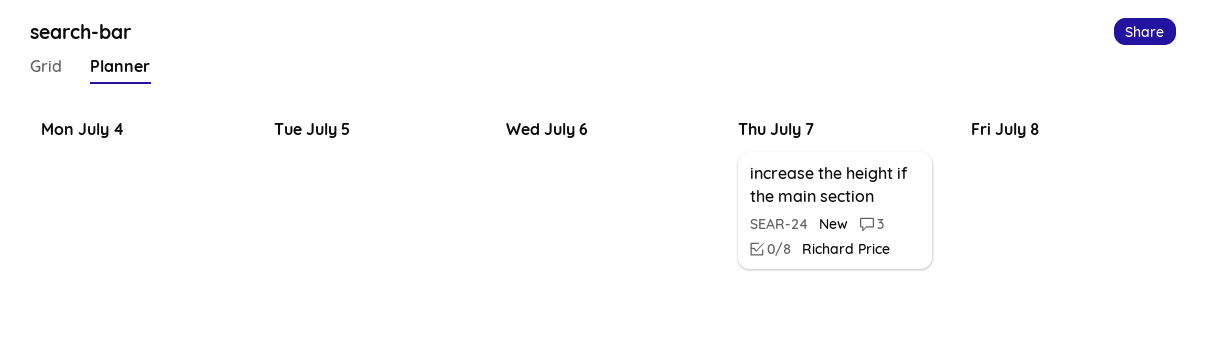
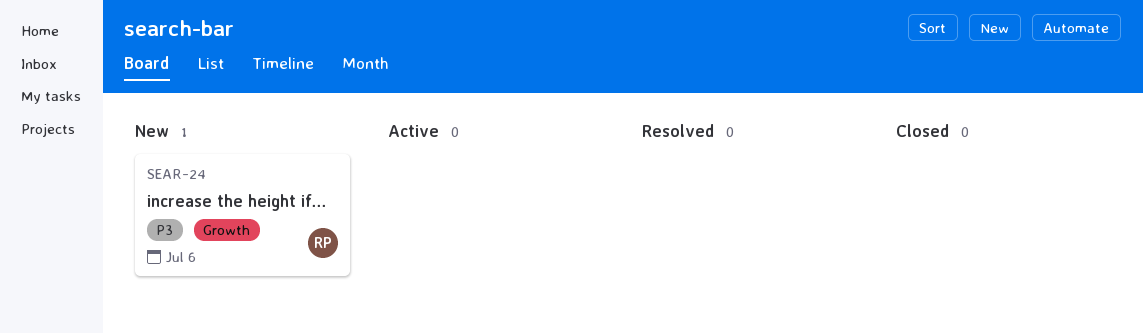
SEAR-24, due: Jul 7 -> Jul 6

